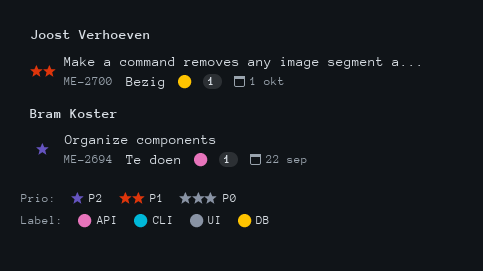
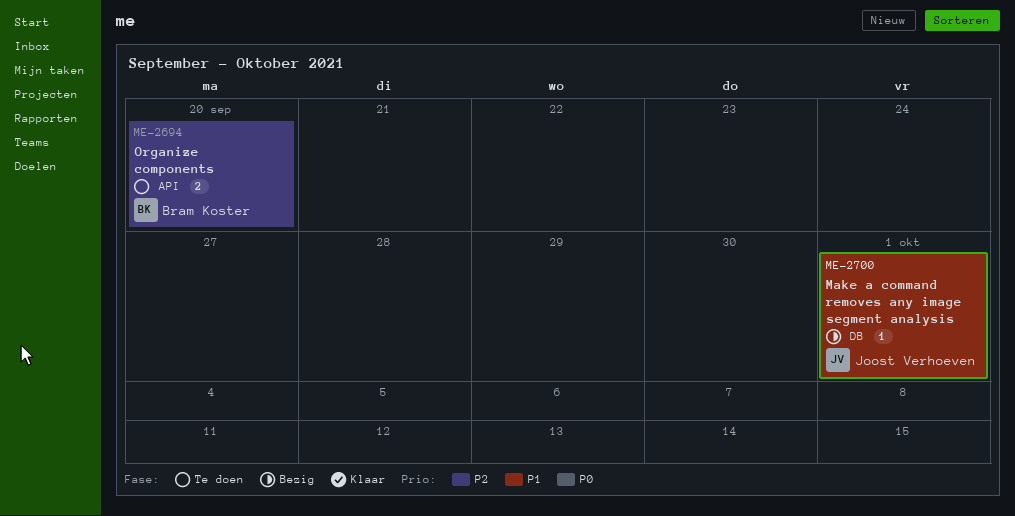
ME-2694, estimate: 1 -> 2
ME-2694, due: Sep 22 -> Sep 20

